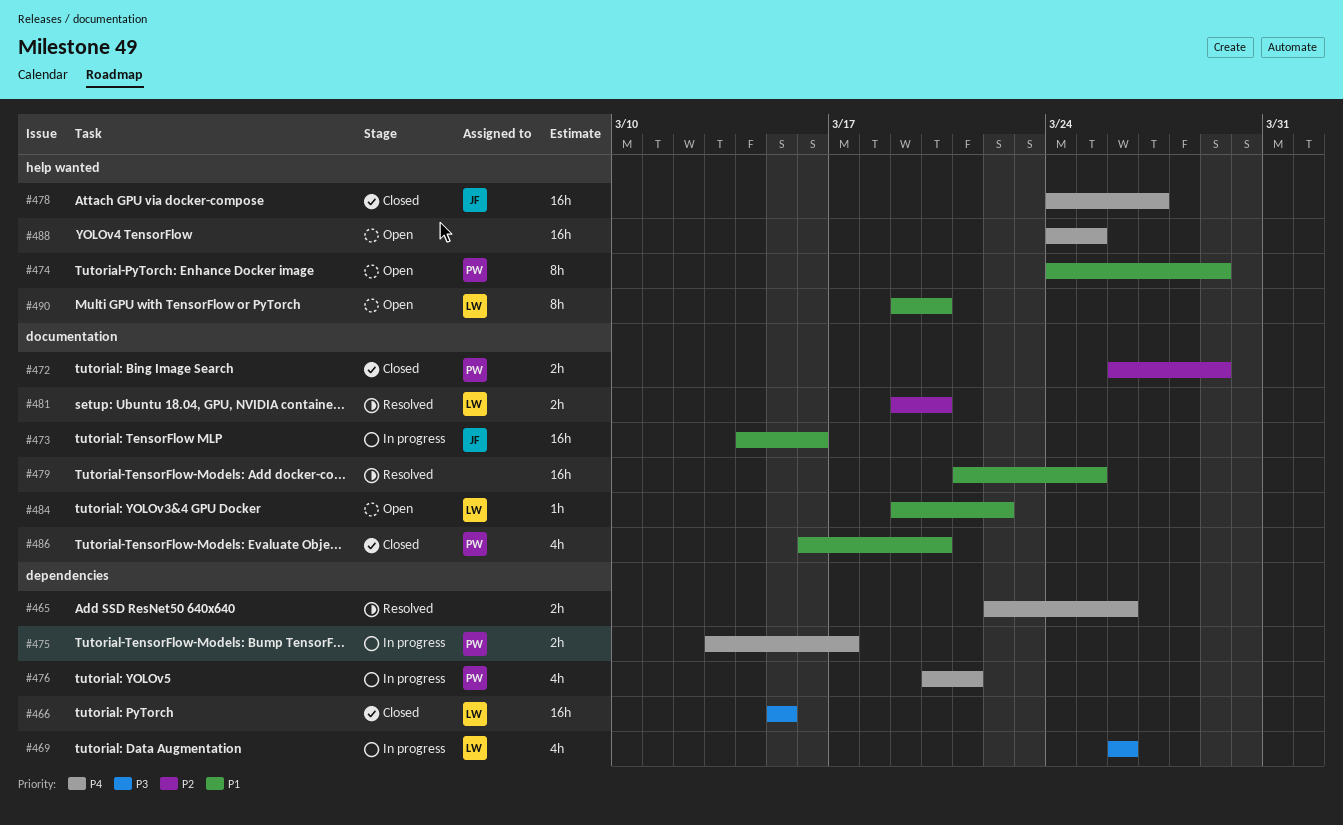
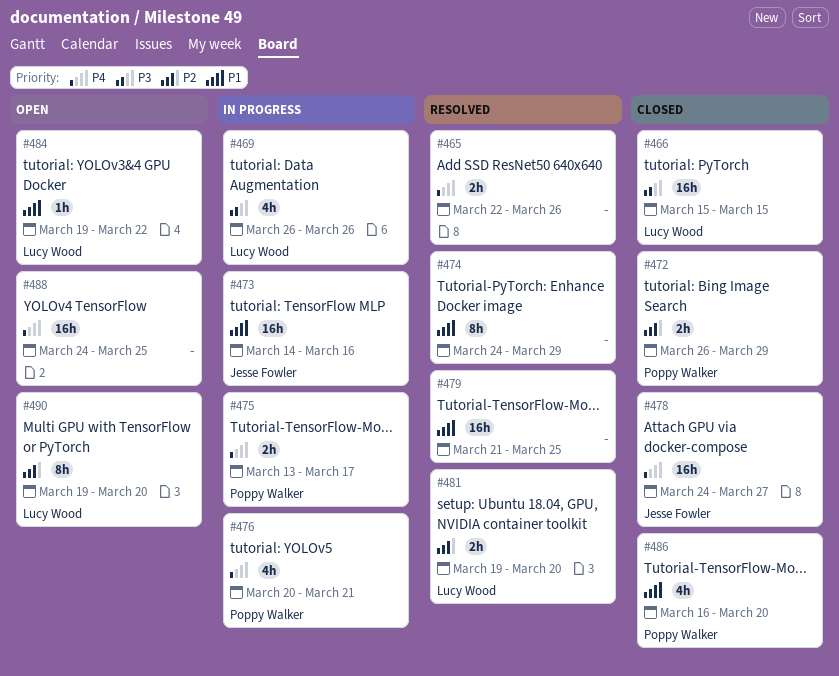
#474, status: Open -> Resolved
#474, owner: Poppy Walker -> none
#490, priority: P1 -> P2

